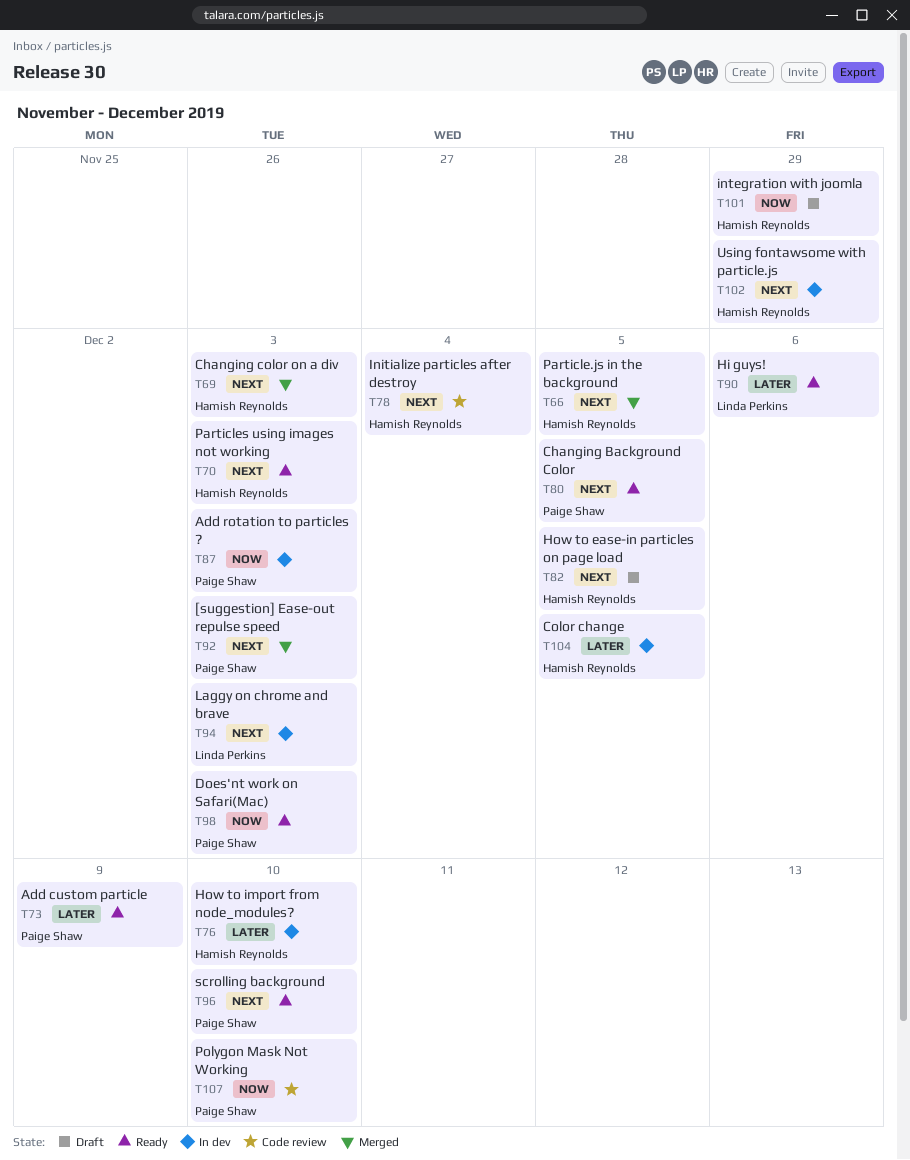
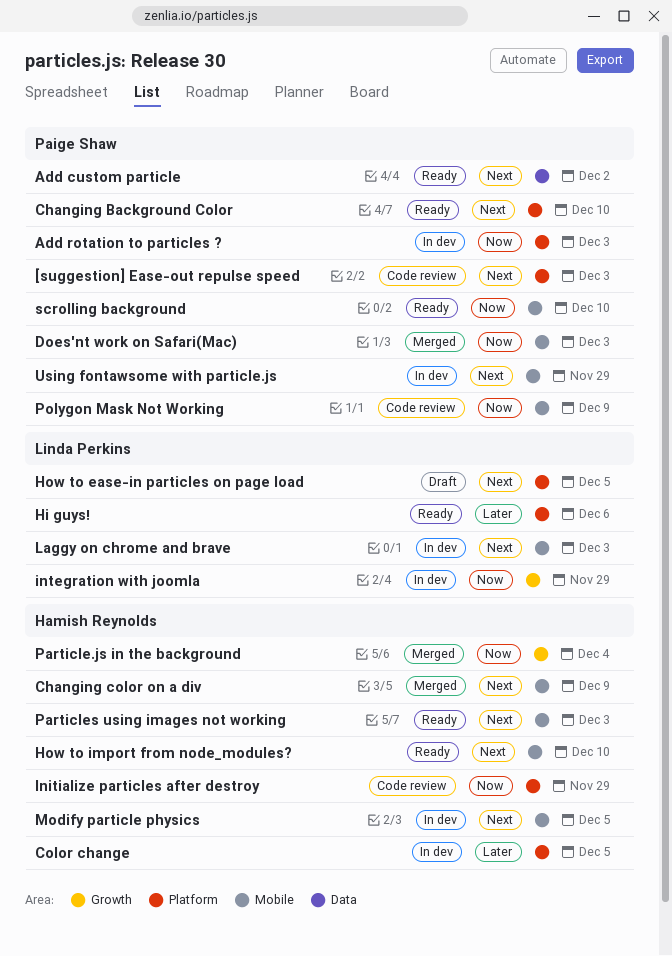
[suggestion] Ease-out repulse speed, status: Merged -> Code review
Add custom particle, priority: Later -> Next
Add custom particle, due: Dec 9 -> Dec 2
Changing Background Color, due: Dec 5 -> Dec 10
Changing color on a div, due: Dec 3 -> Dec 9
Does'nt work on Safari(Mac), status: Ready -> Merged
How to ease-in particles on page load, owner: Hamish Reynolds -> Linda Perkins
How to import from node_modules?, status: In dev -> Ready
How to import from node_modules?, priority: Later -> Next
Initialize particles after destroy, priority: Next -> Now
Initialize particles after destroy, due: Dec 4 -> Nov 29
integration with joomla, status: Draft -> In dev
integration with joomla, owner: Hamish Reynolds -> Linda Perkins
Modify particle physics: none -> present
Particle.js in the background, priority: Next -> Now
Particle.js in the background, due: Dec 5 -> Dec 4
Polygon Mask Not Working, due: Dec 10 -> Dec 9
scrolling background, priority: Next -> Now
Using fontawsome with particle.js, owner: Hamish Reynolds -> Paige Shaw

